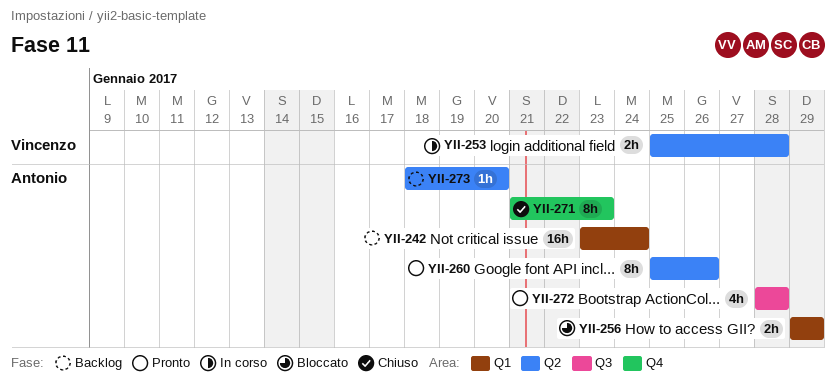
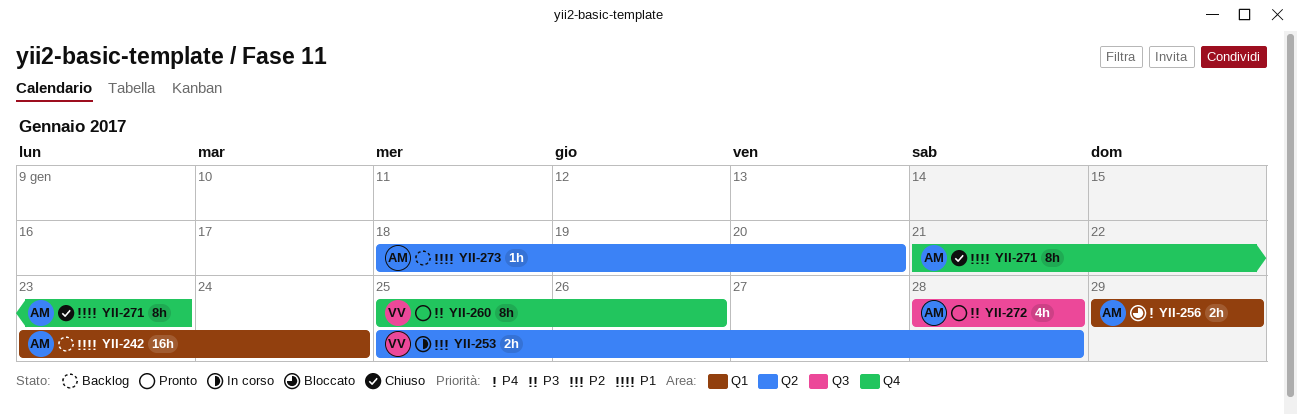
YII-260, owner: Antonio -> Vincenzo
YII-260, label: Q2 -> Q4

